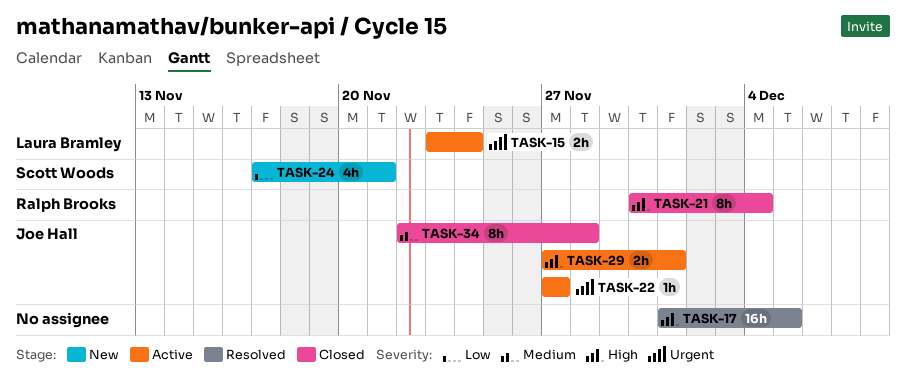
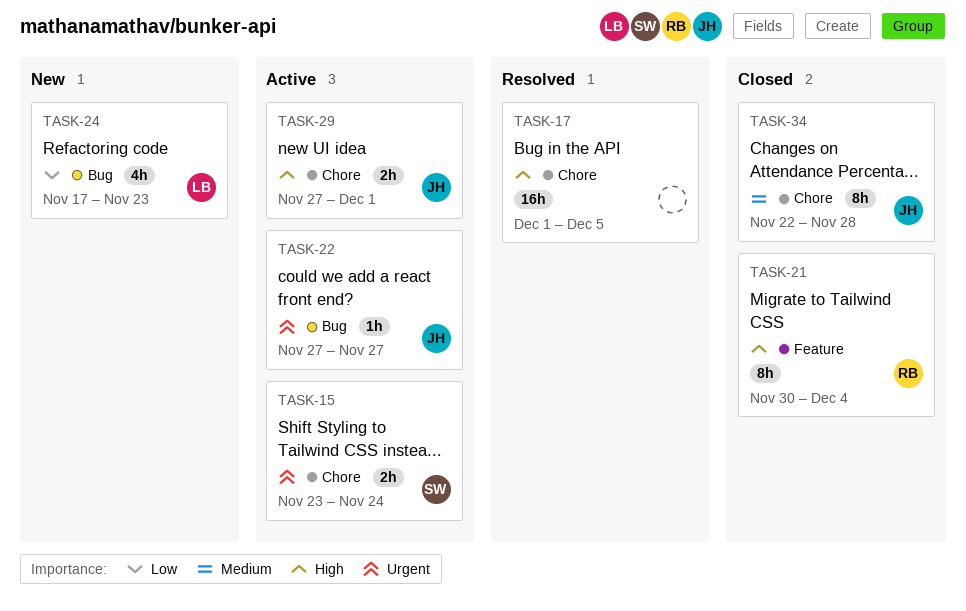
TASK-15, owner: Laura Bramley -> Scott Woods
TASK-24, owner: Scott Woods -> Laura Bramley
TASK-24, due: Nov 21 -> Nov 23

